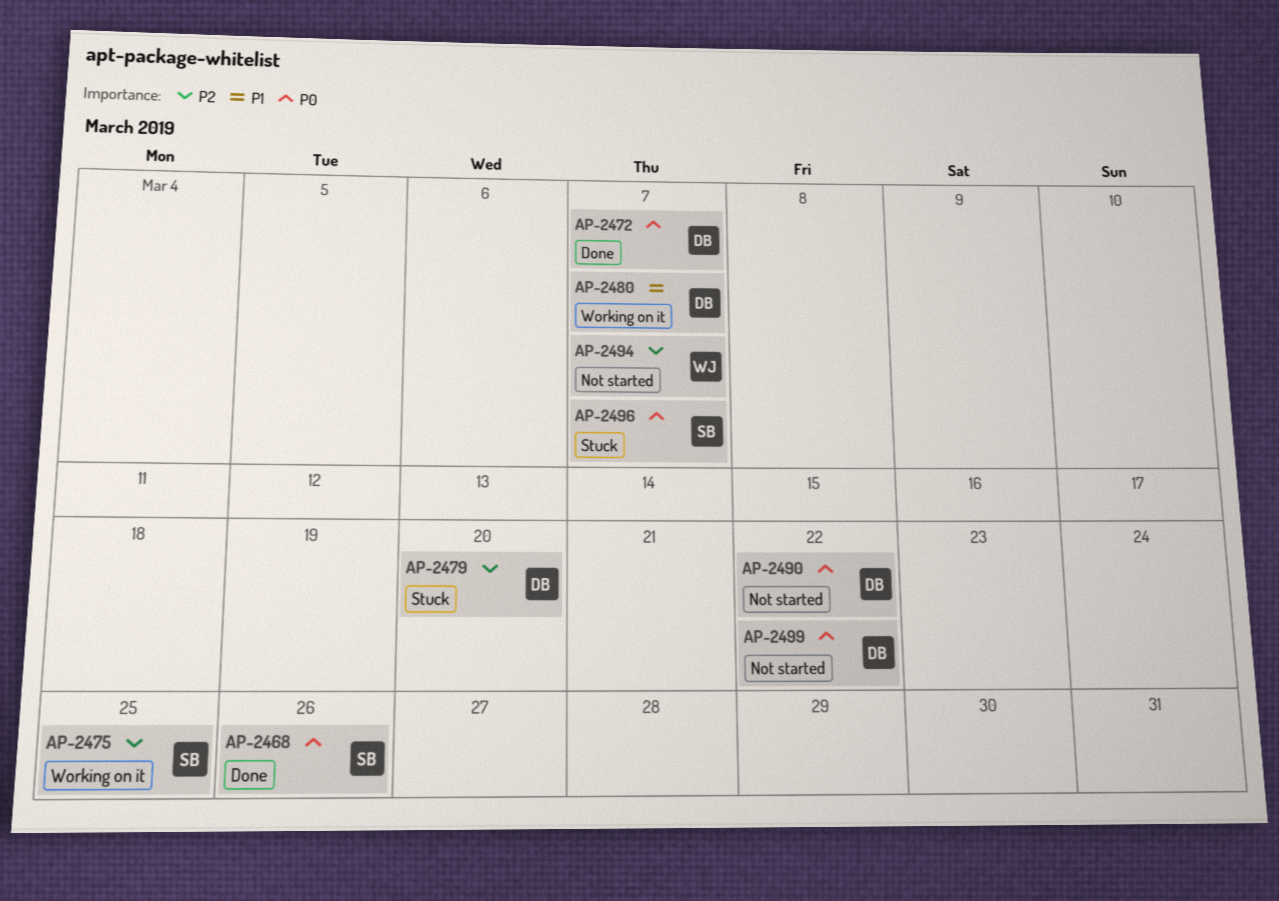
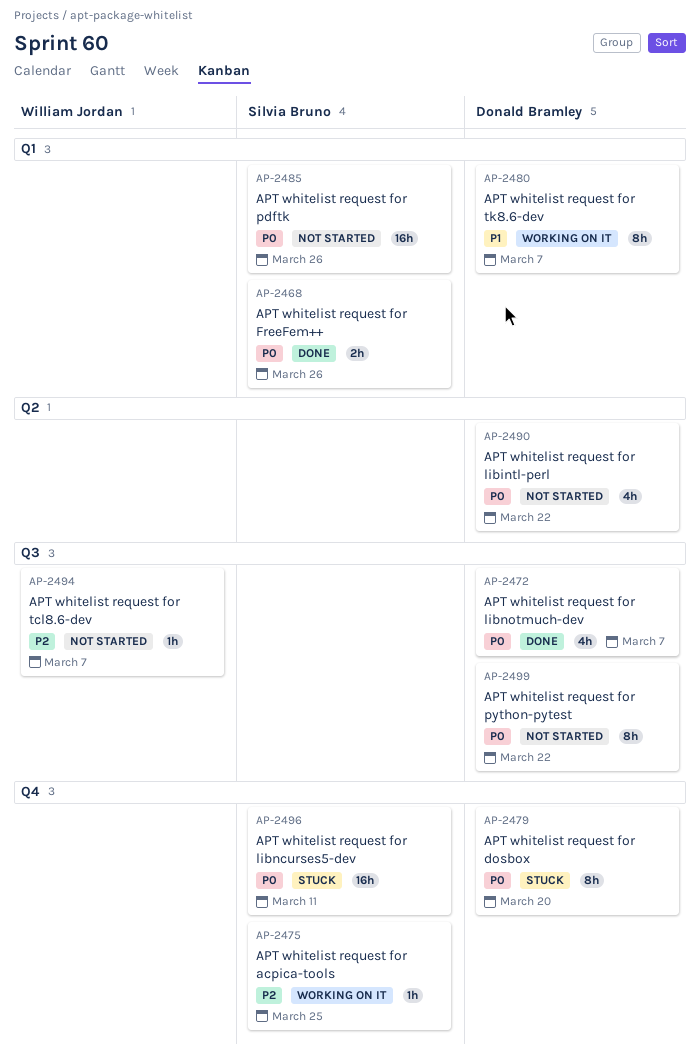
AP-2479, priority: P2 -> P0
AP-2485: none -> present
AP-2496, due: Mar 7 -> Mar 11

